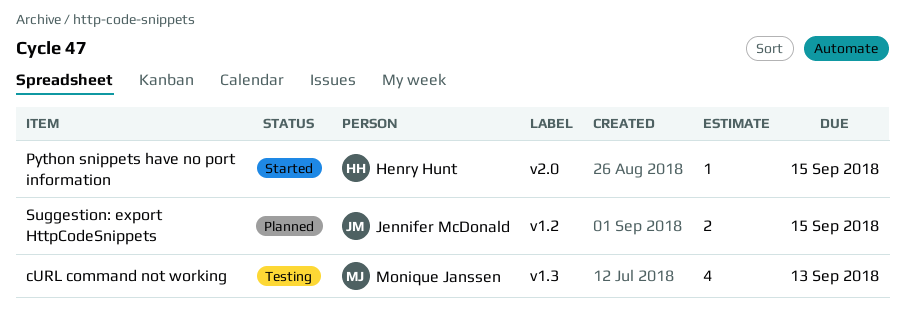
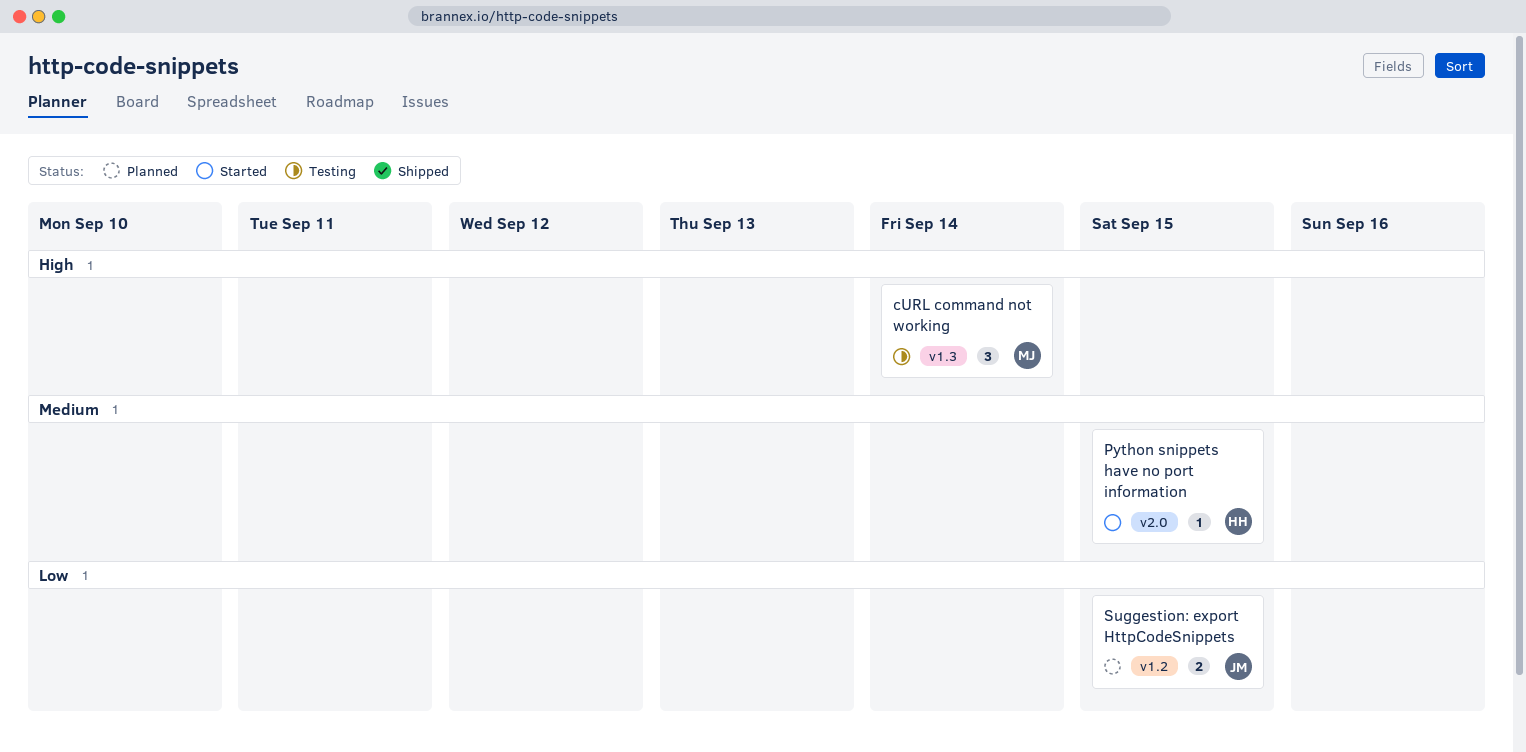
cURL command not working, estimate: 4 -> 3
cURL command not working, due: Sep 13 -> Sep 14

